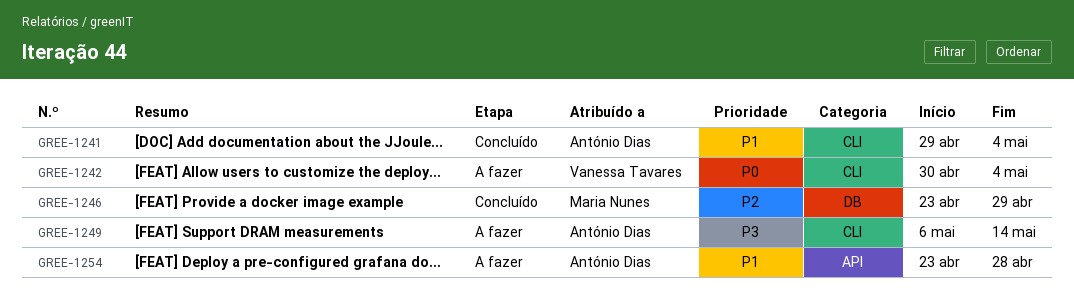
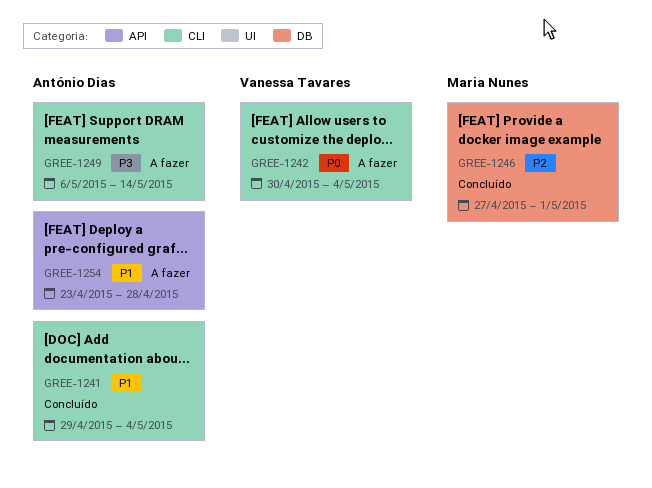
GREE-1246, start: Apr 23 -> Apr 27
GREE-1246, due: Apr 29 -> May 1

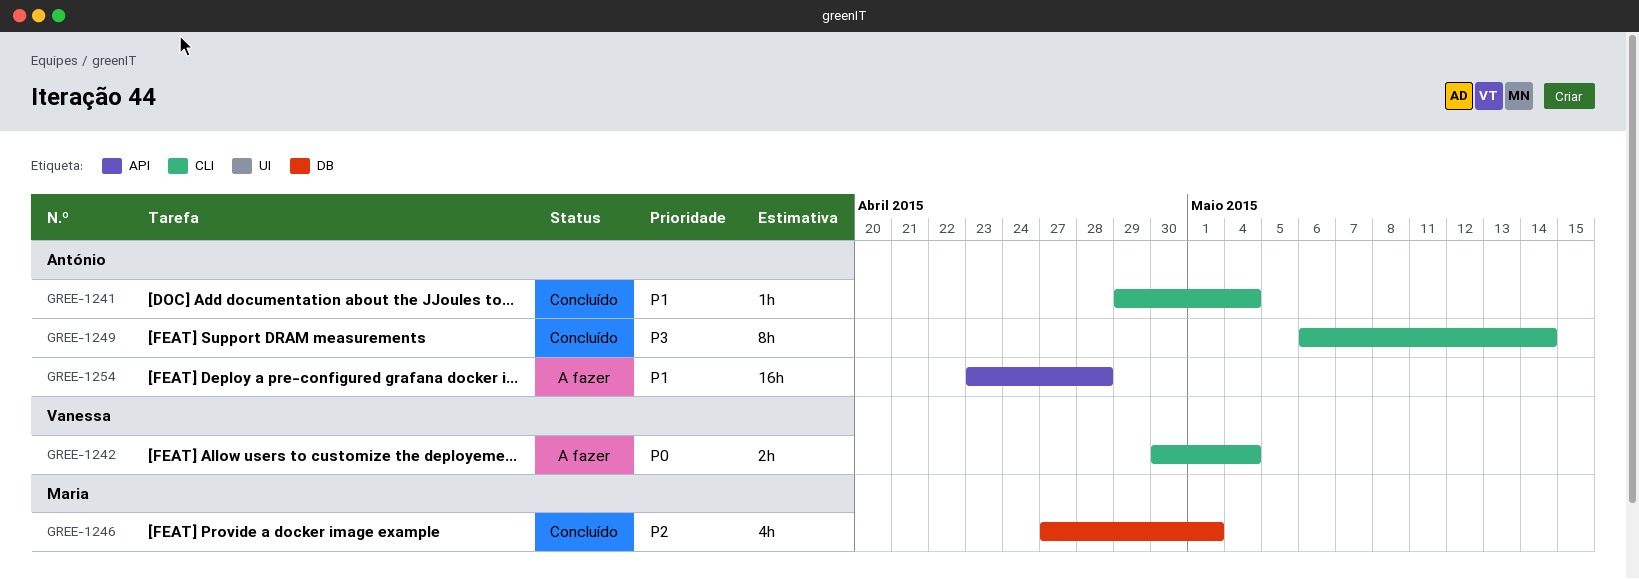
GREE-1249, status: A fazer -> Concluído

